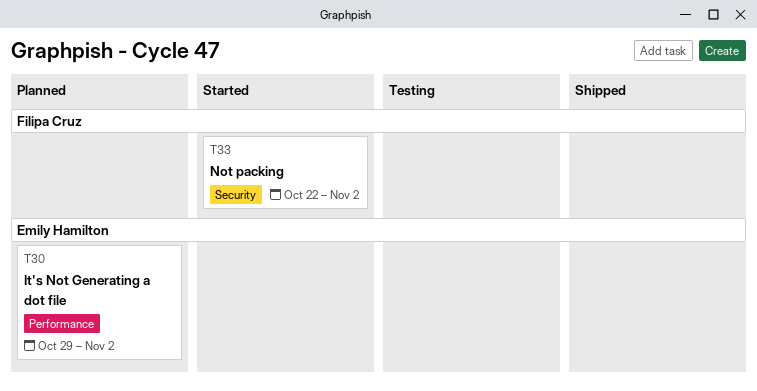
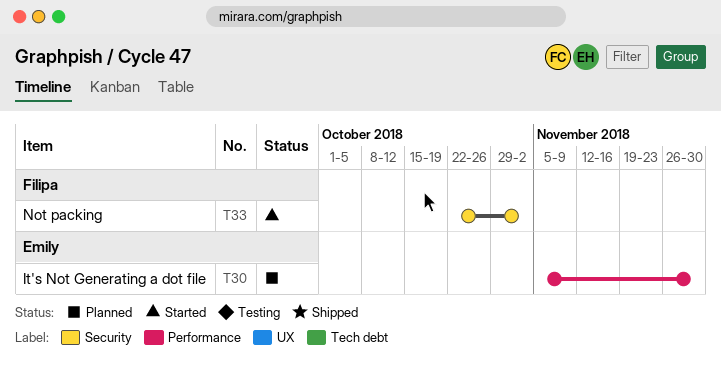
T30, start: Oct 29 -> Nov 5
T30, due: Nov 2 -> Nov 30

